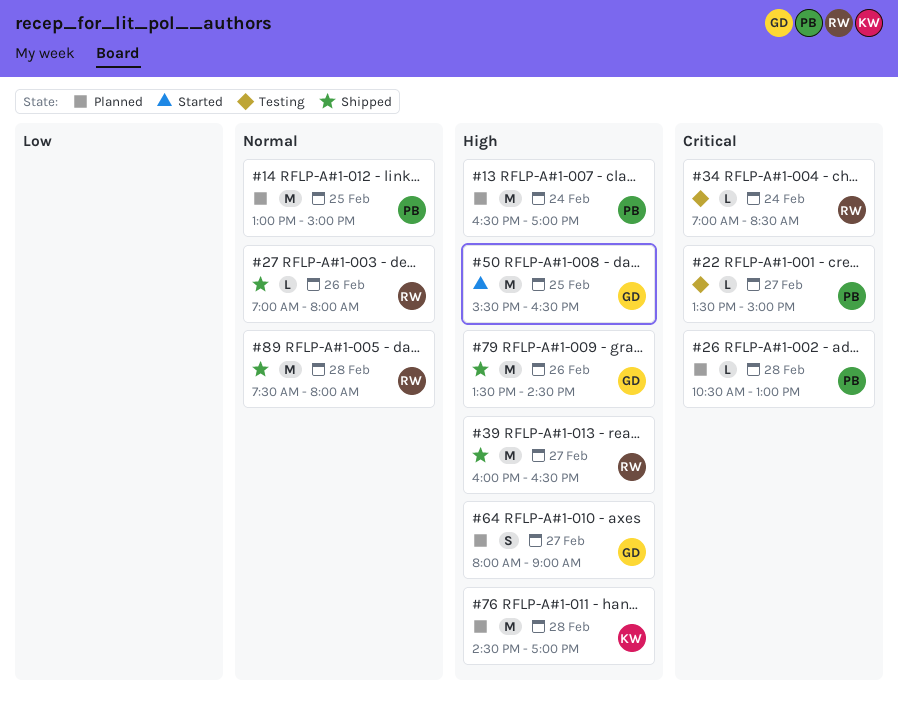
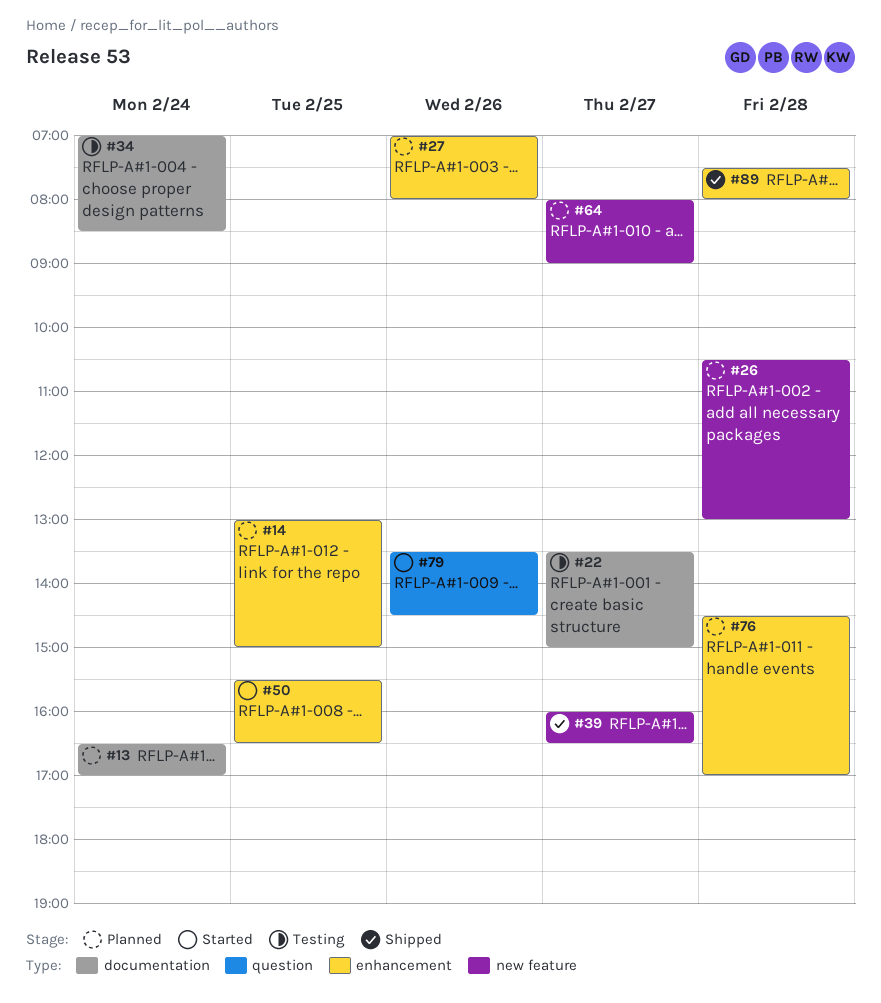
#27, status: Shipped -> Planned
#79, status: Shipped -> Started

